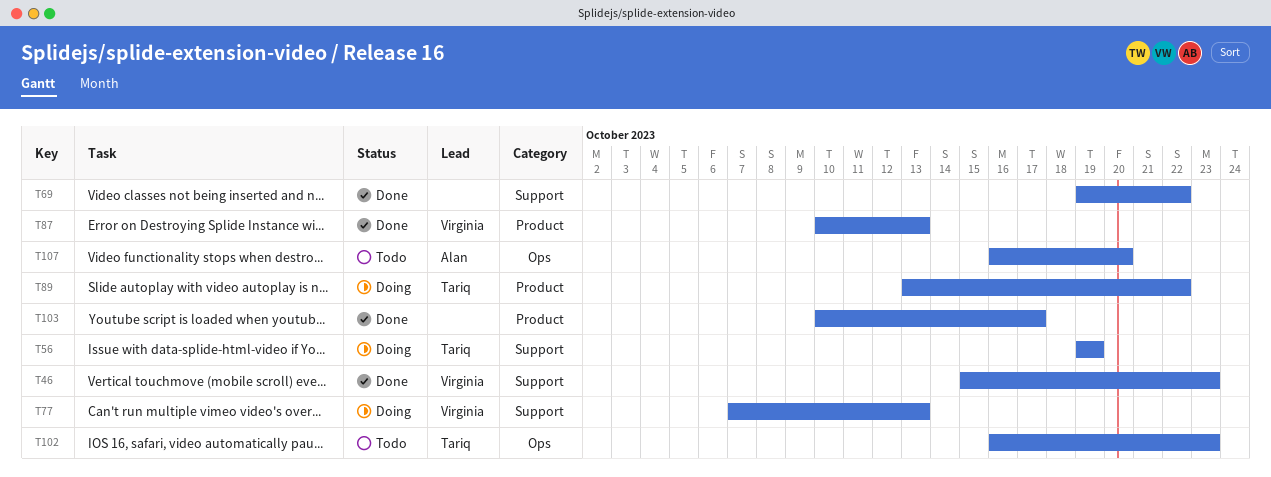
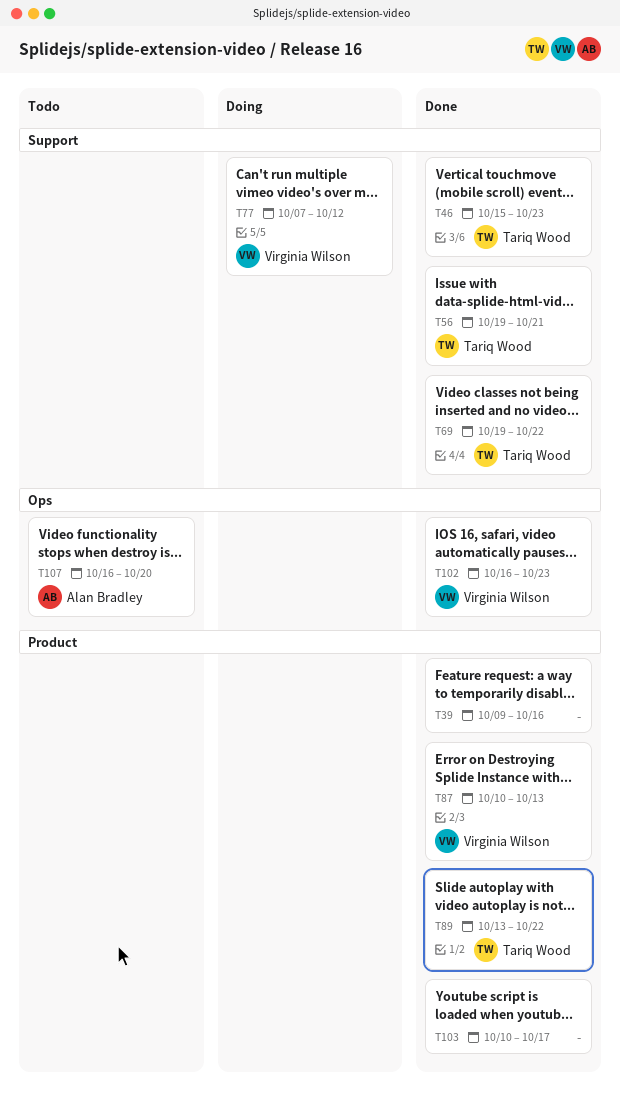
T39: none -> present
T46, owner: Virginia Wilson -> Tariq Wood
T56, status: Doing -> Done
T56, due: Oct 19 -> Oct 21
T69, owner: none -> Tariq Wood
T77, due: Oct 13 -> Oct 12
T89, status: Doing -> Done
T102, status: Todo -> Done
T102, owner: Tariq Wood -> Virginia Wilson

